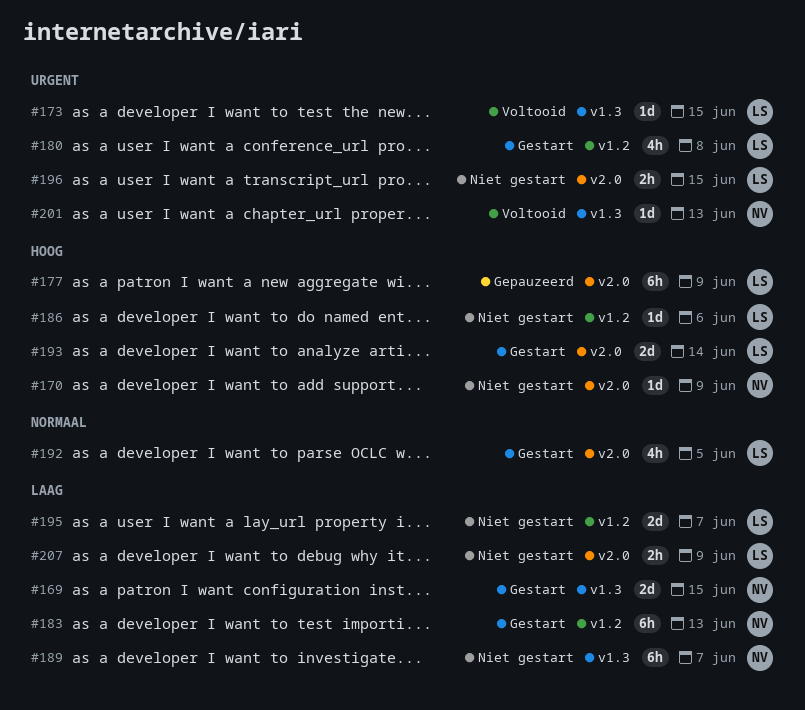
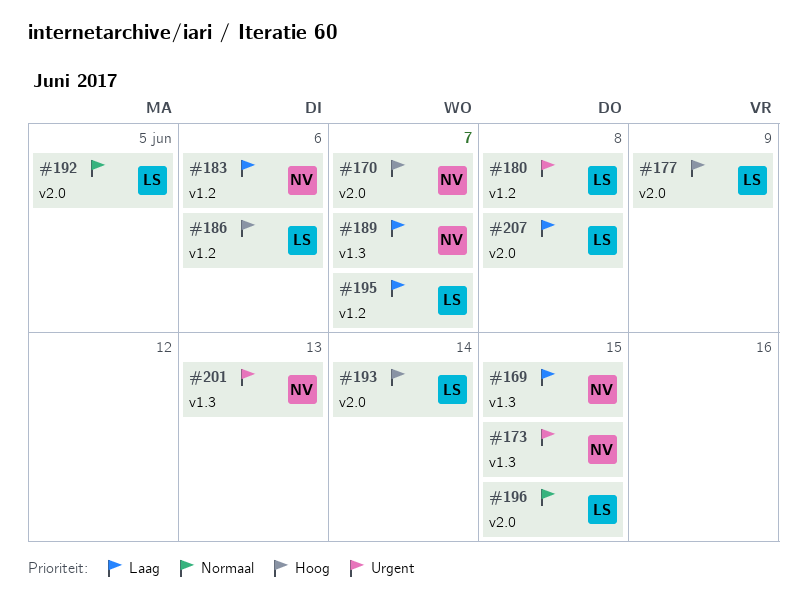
#170, due: Jun 9 -> Jun 7
#173, owner: LS -> NV
#183, due: Jun 13 -> Jun 6
#196, priority: Urgent -> Normaal
#207, due: Jun 9 -> Jun 8

